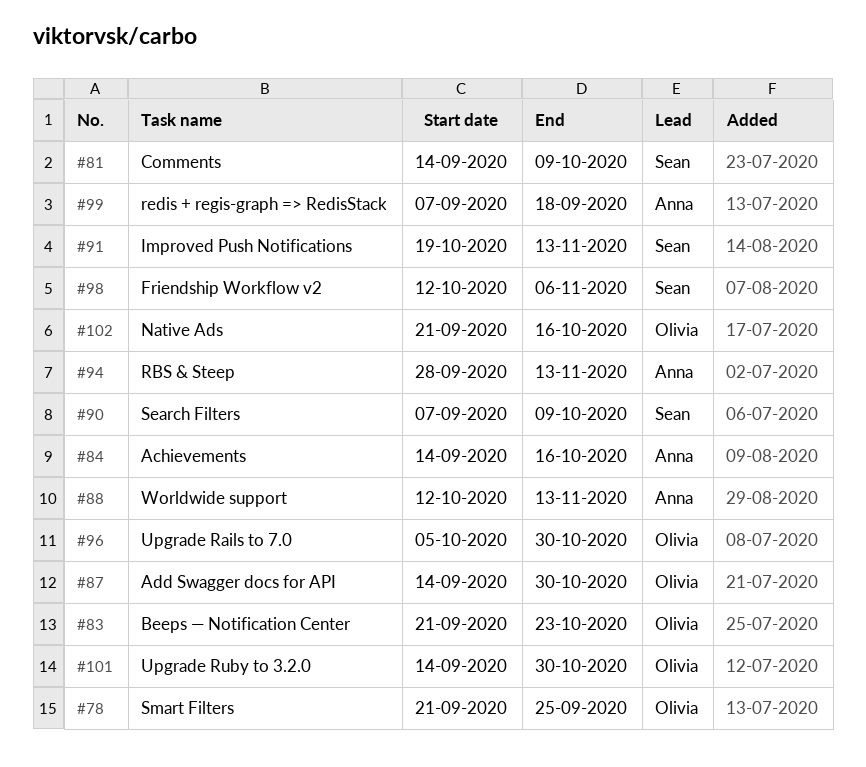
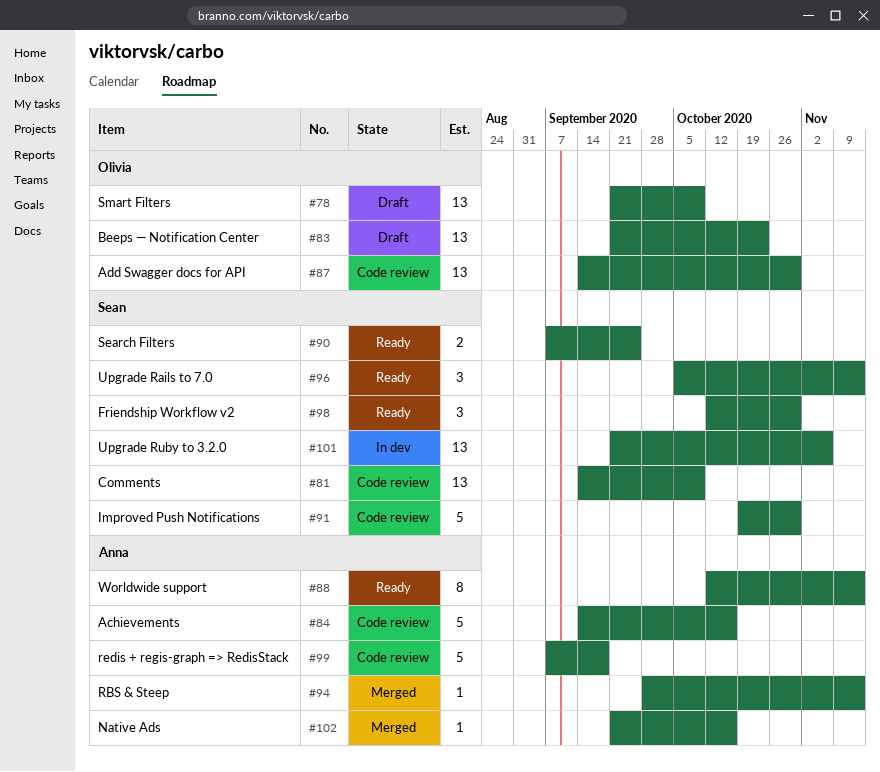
#78, due: Sep 25 -> Oct 9
#90, due: Oct 9 -> Sep 25
#91, due: Nov 13 -> Oct 30
#96, owner: Olivia -> Sean
#96, due: Oct 30 -> Nov 13
#98, due: Nov 6 -> Oct 30
#101, owner: Olivia -> Sean
#101, start: Sep 14 -> Sep 21
#101, due: Oct 30 -> Nov 6
#102, owner: Olivia -> Anna

